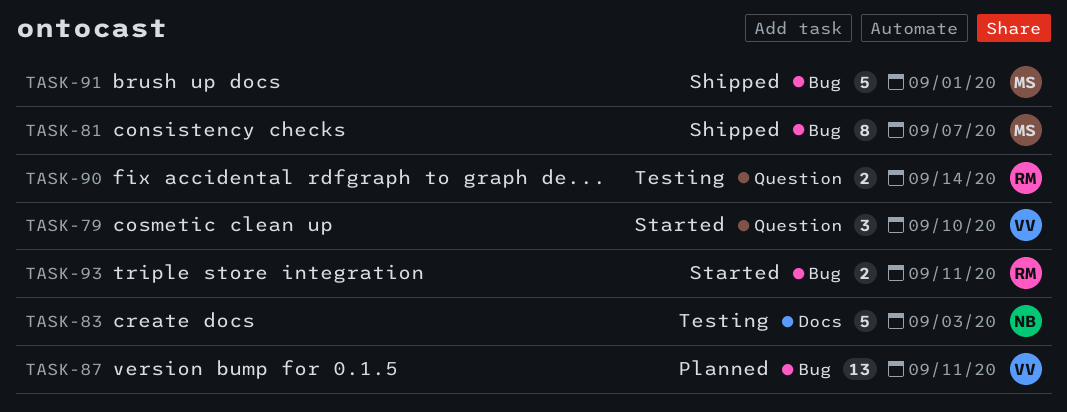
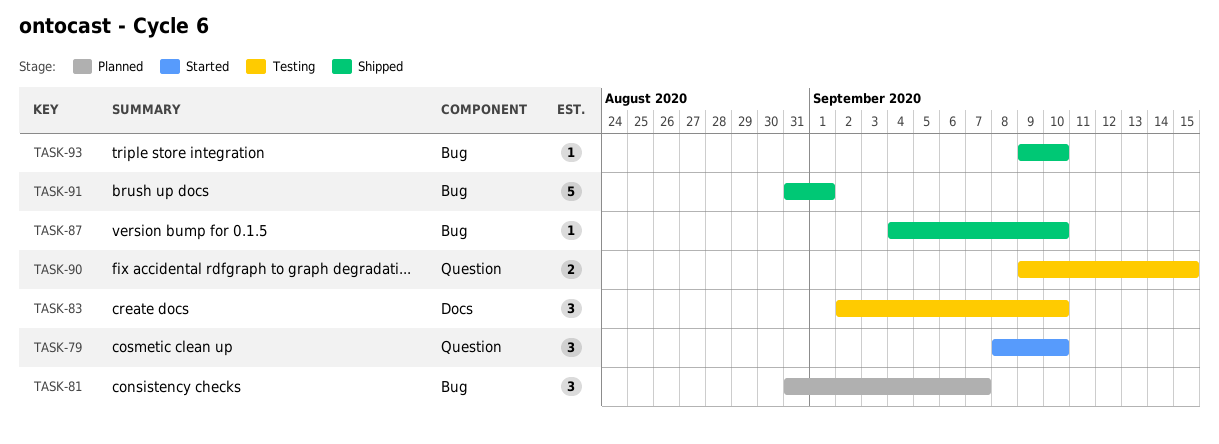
TASK-81, status: Shipped -> Planned
TASK-81, estimate: 8 -> 3
TASK-83, estimate: 5 -> 3
TASK-83, due: Sep 3 -> Sep 10
TASK-87, status: Planned -> Shipped
TASK-87, estimate: 13 -> 1
TASK-87, due: Sep 11 -> Sep 10
TASK-90, due: Sep 14 -> Sep 15
TASK-93, status: Started -> Shipped
TASK-93, estimate: 2 -> 1
TASK-93, due: Sep 11 -> Sep 10

